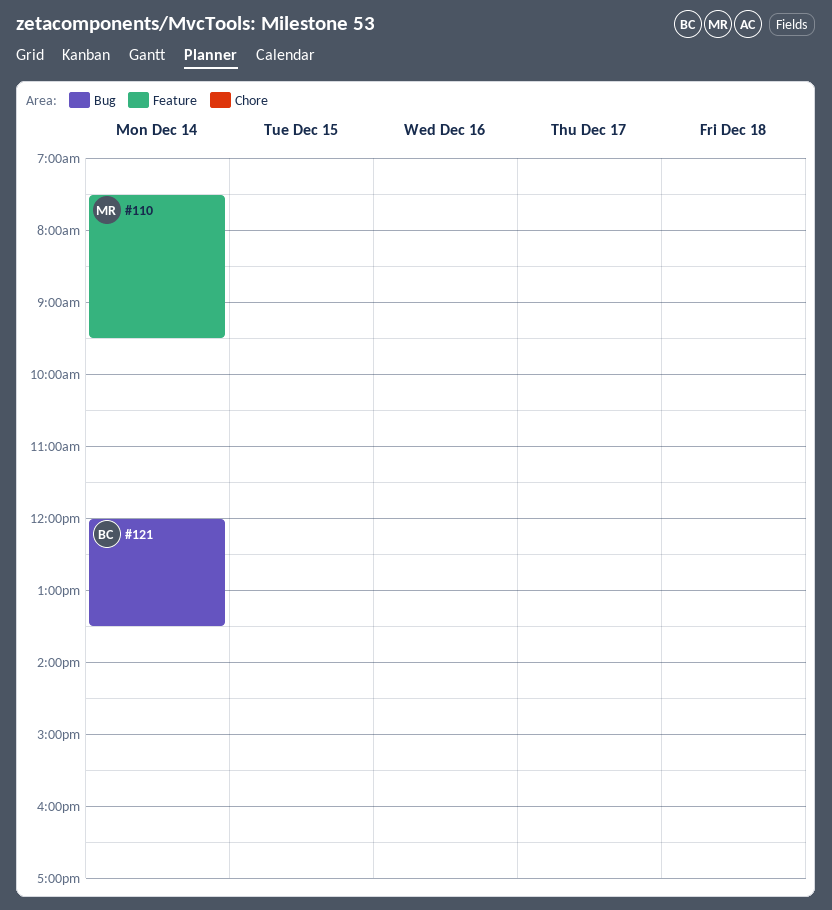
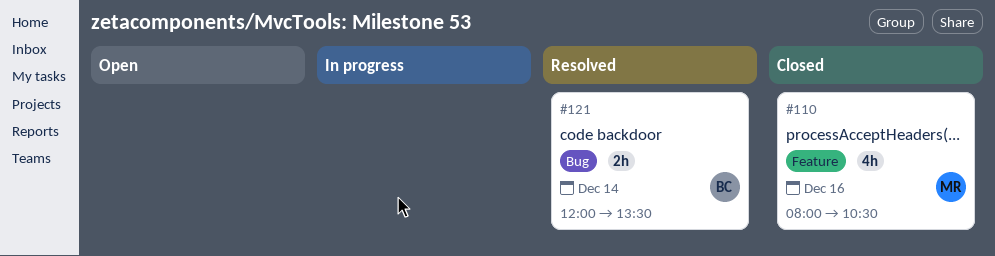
#110, day: Dec 14 -> Dec 16
#110, begins: 07:30 -> 08:00
#110, ends: 09:30 -> 10:30

